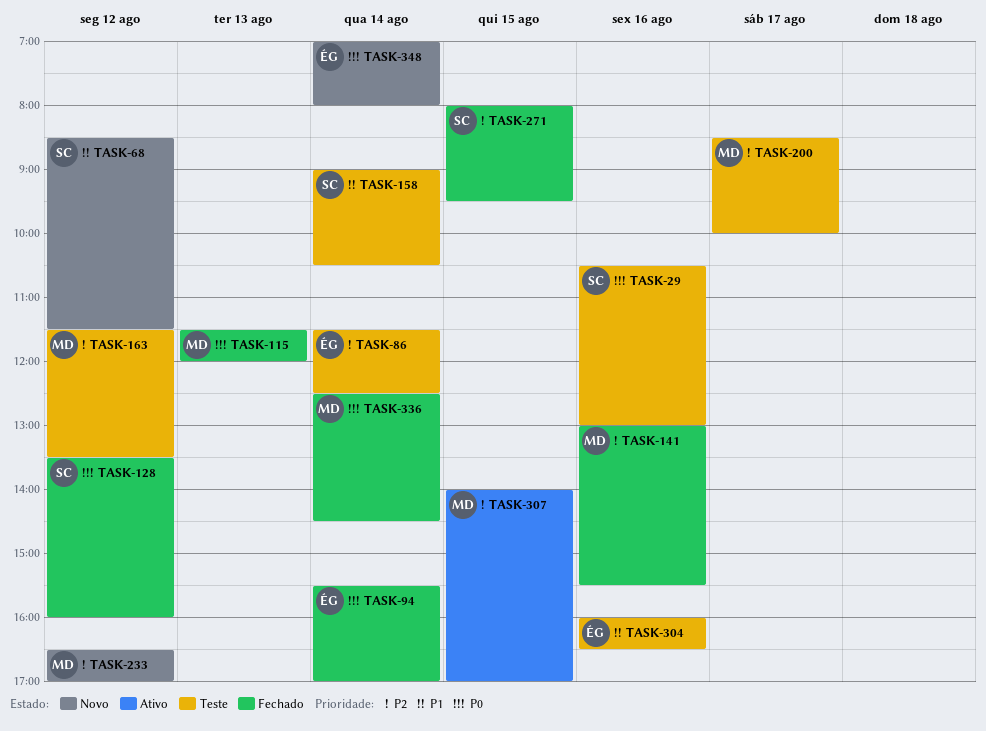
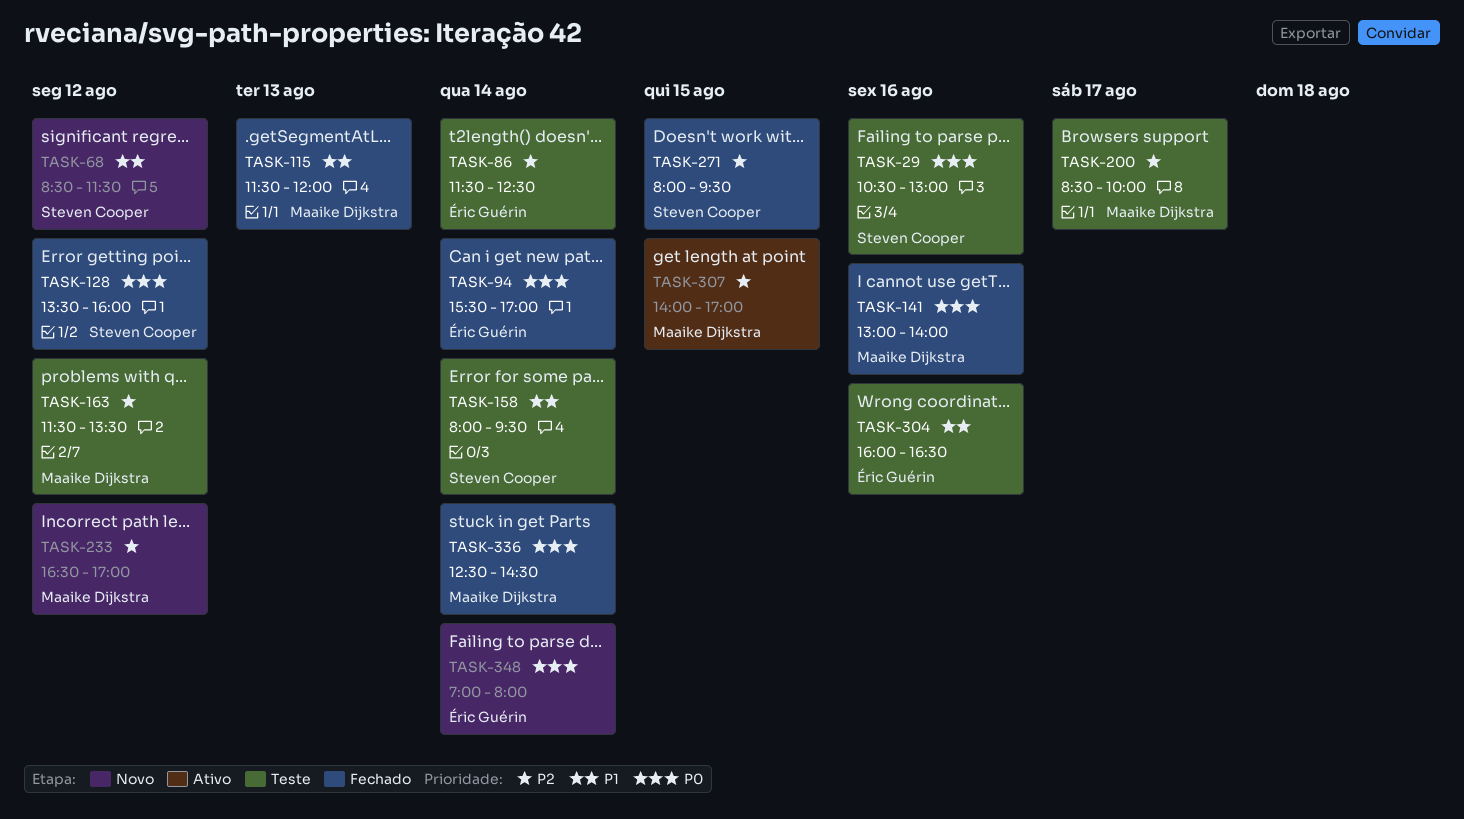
TASK-115, priority: P0 -> P1
TASK-141, priority: P2 -> P0
TASK-141, ends: 15:30 -> 14:00
TASK-158, begins: 09:00 -> 08:00
TASK-158, ends: 10:30 -> 09:30

